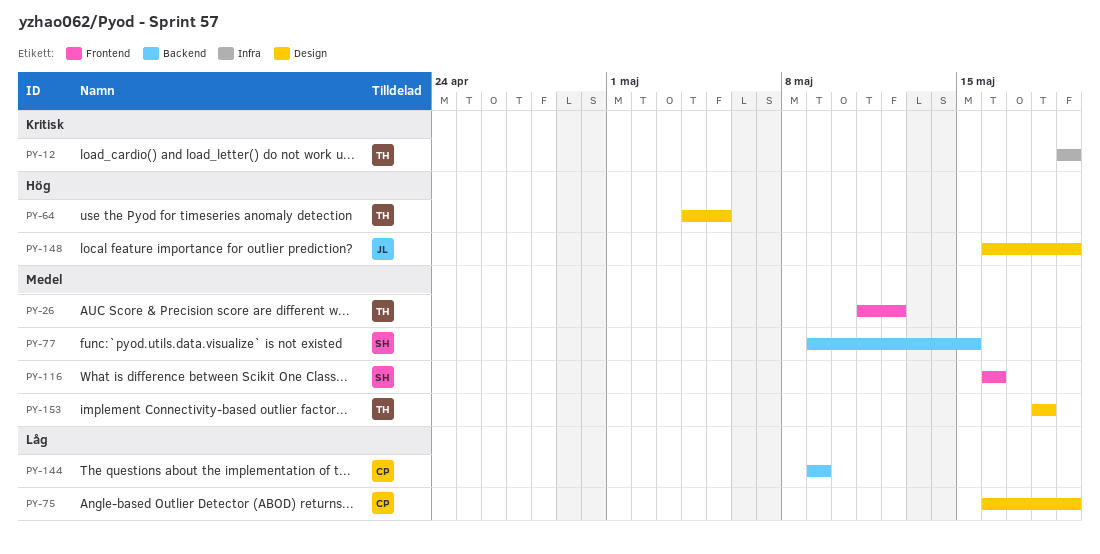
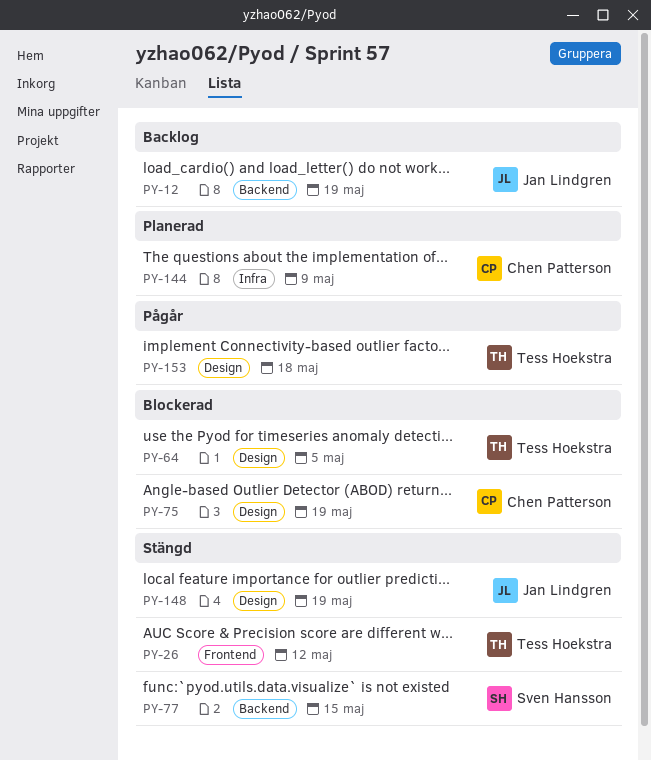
PY-12, owner: Tess Hoekstra -> Jan Lindgren
PY-12, label: Infra -> Backend
PY-116: present -> none
PY-144, label: Backend -> Infra

